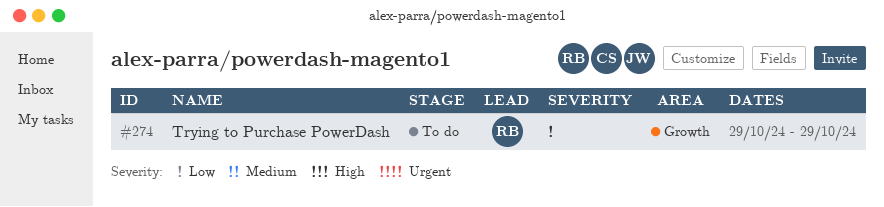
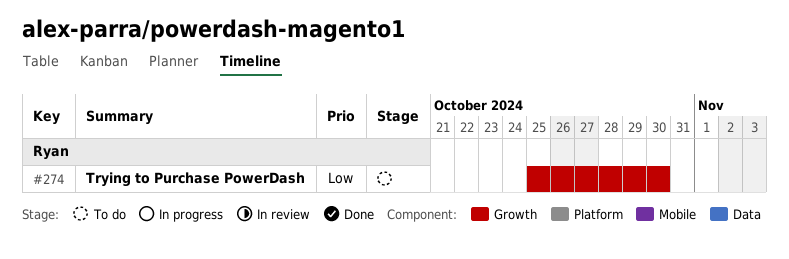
#274, start: Oct 29 -> Oct 25
#274, due: Oct 29 -> Oct 30

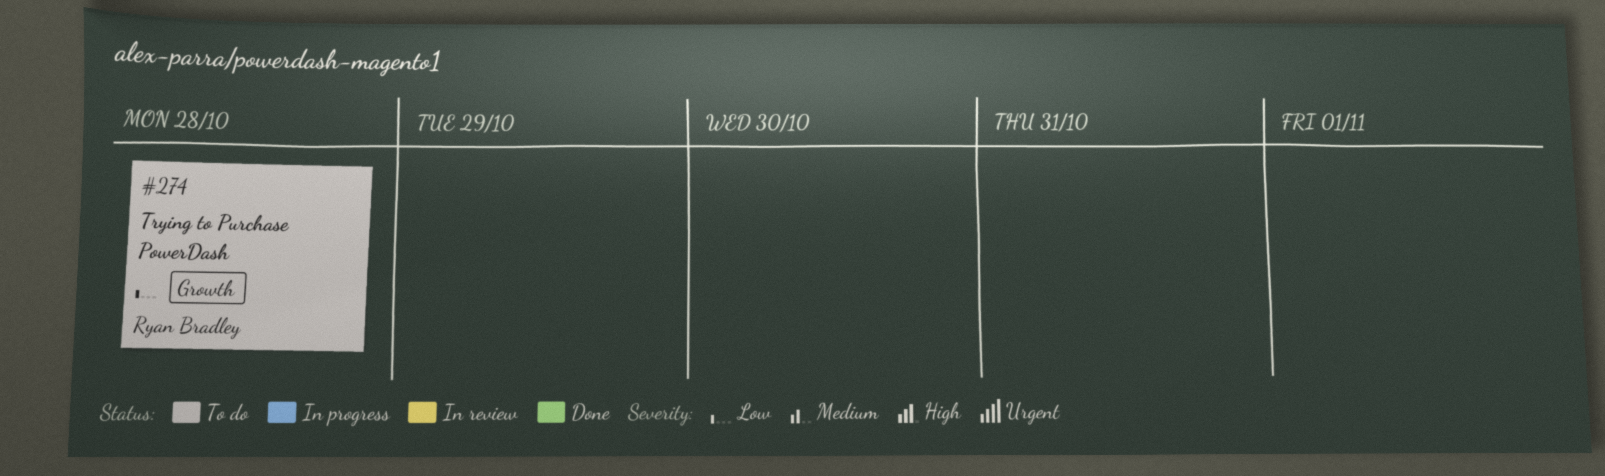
#274, due: Oct 30 -> Oct 28

